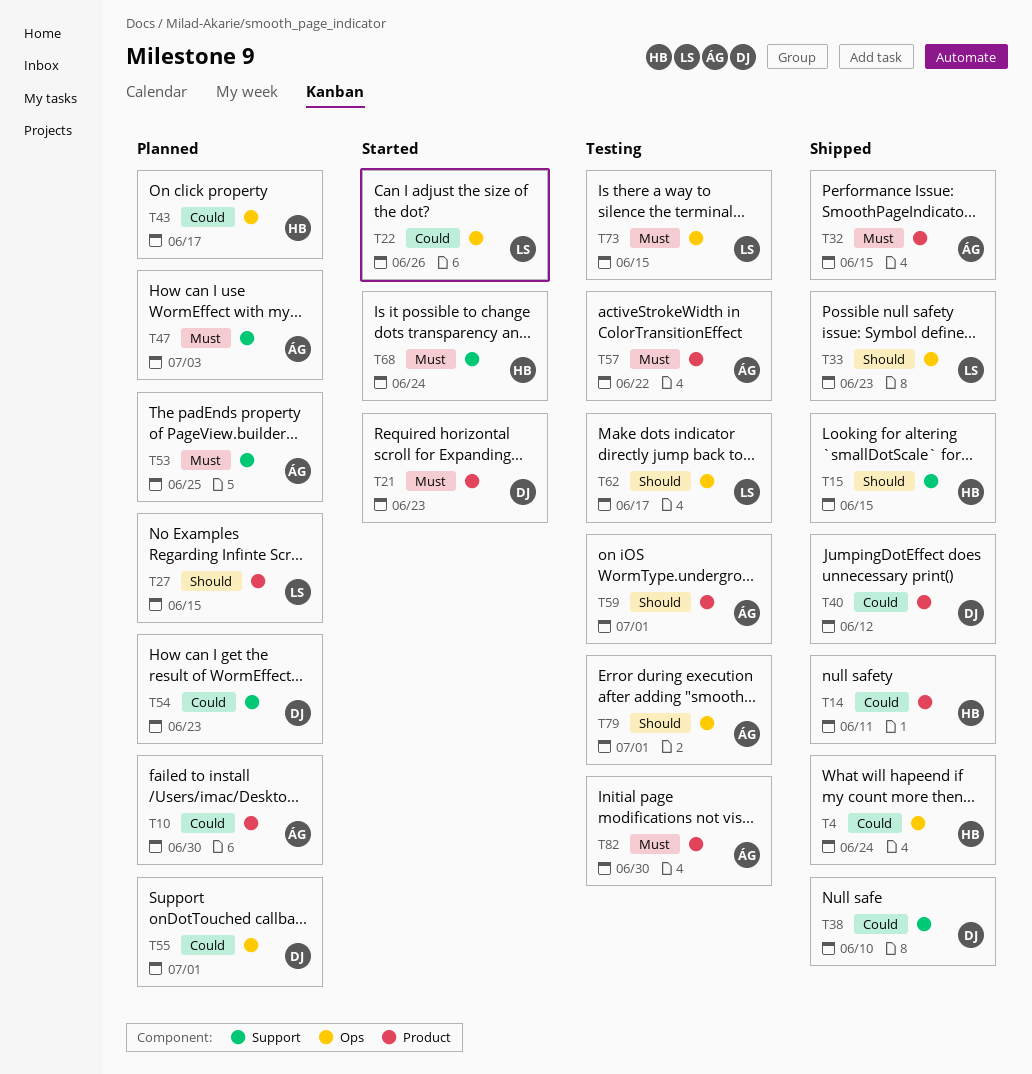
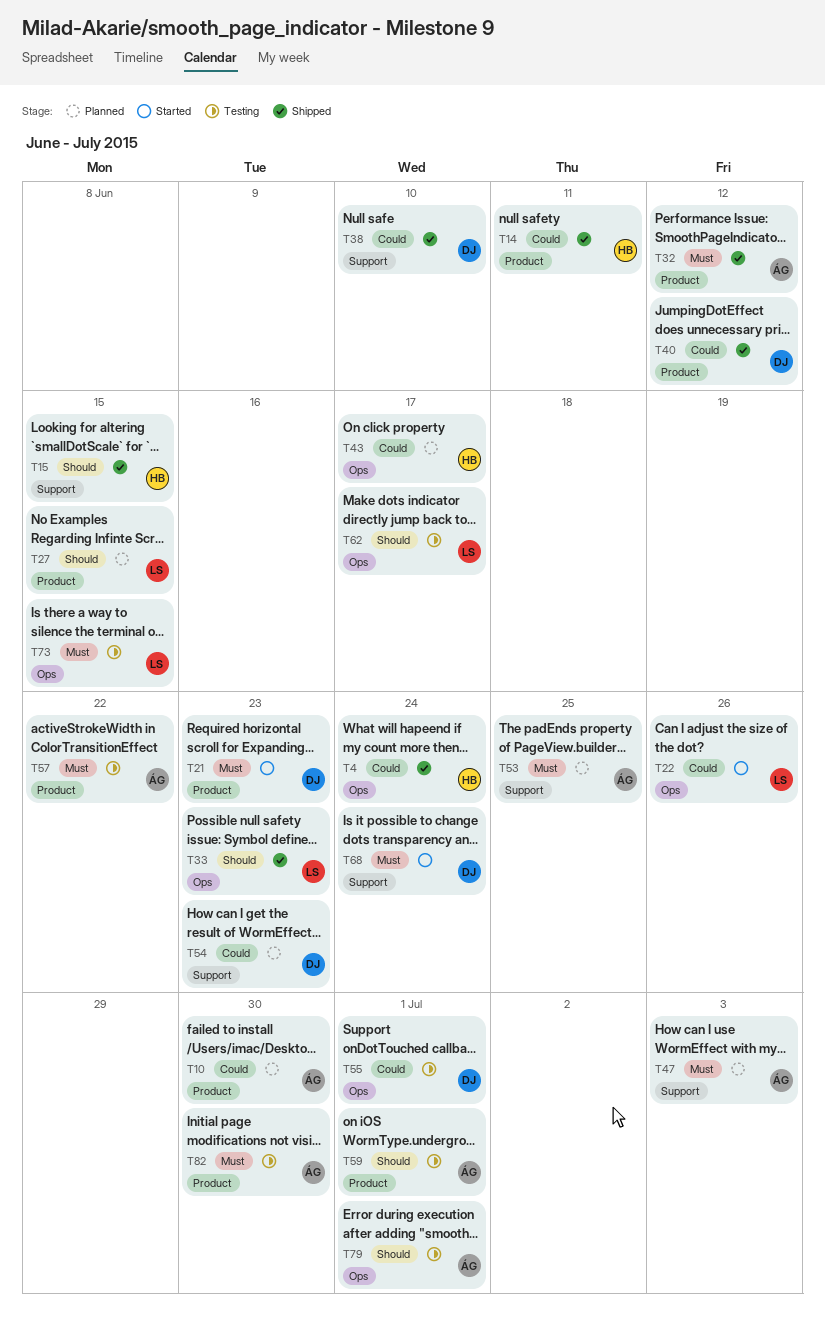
T32, due: Jun 15 -> Jun 12
T55, status: Planned -> Testing
T68, owner: HB -> DJ

